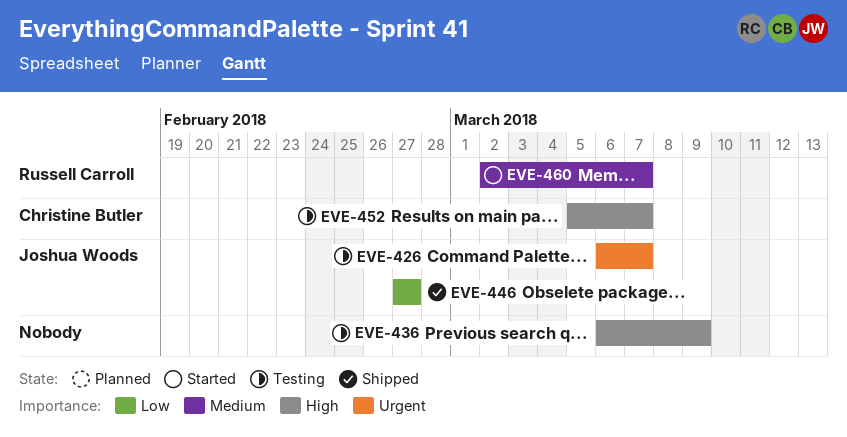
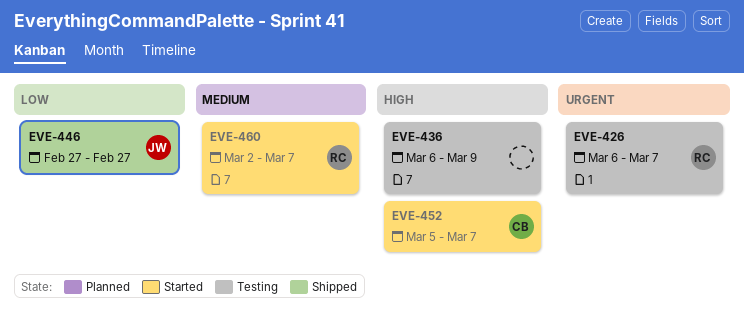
EVE-426, owner: Joshua Woods -> Russell Carroll
EVE-452, status: Testing -> Started

